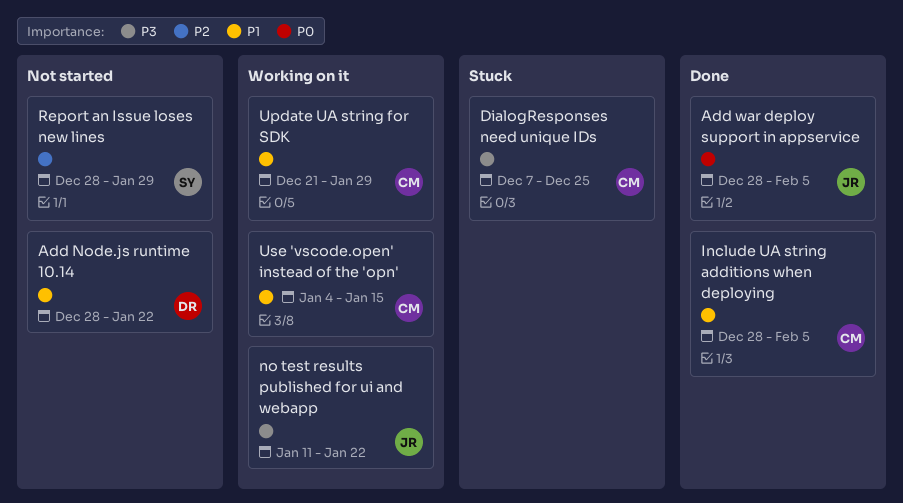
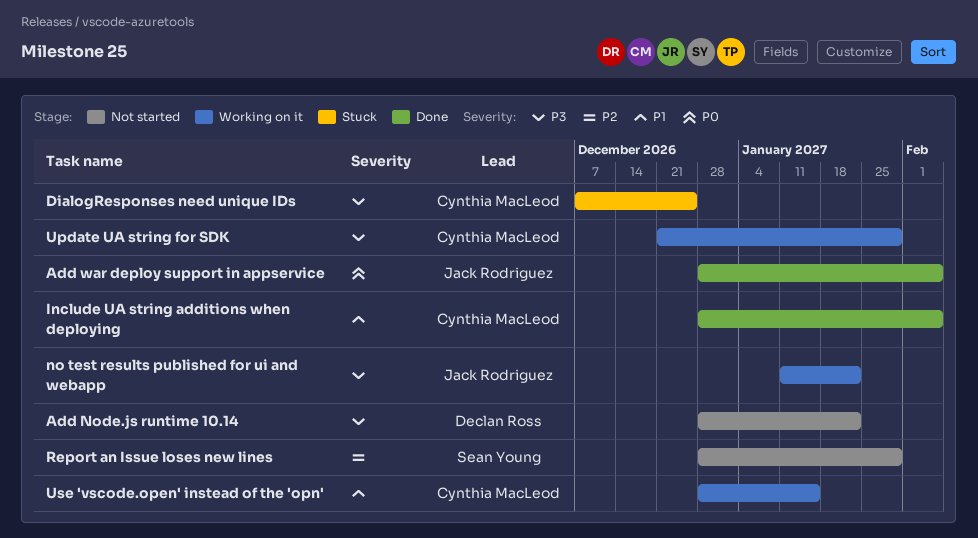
Add Node.js runtime 10.14, priority: P1 -> P3
Update UA string for SDK, priority: P1 -> P3
Use 'vscode.open' instead of the 'opn', start: Jan 4 -> Dec 28

